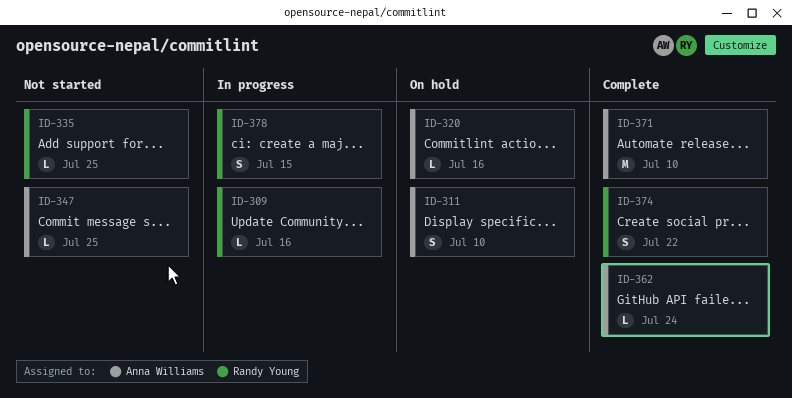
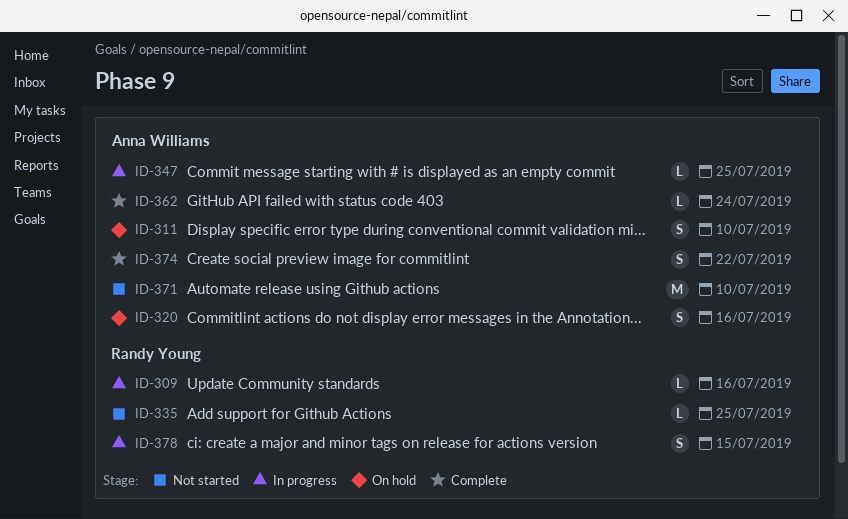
ID-320, estimate: L -> S
ID-347, status: Not started -> In progress
ID-371, status: Complete -> Not started
ID-374, owner: Randy Young -> Anna Williams

